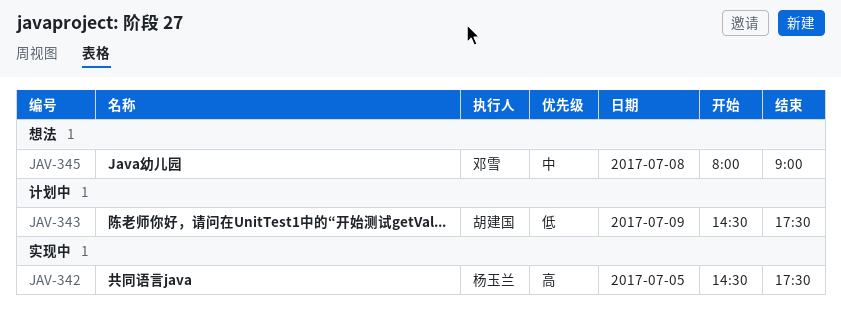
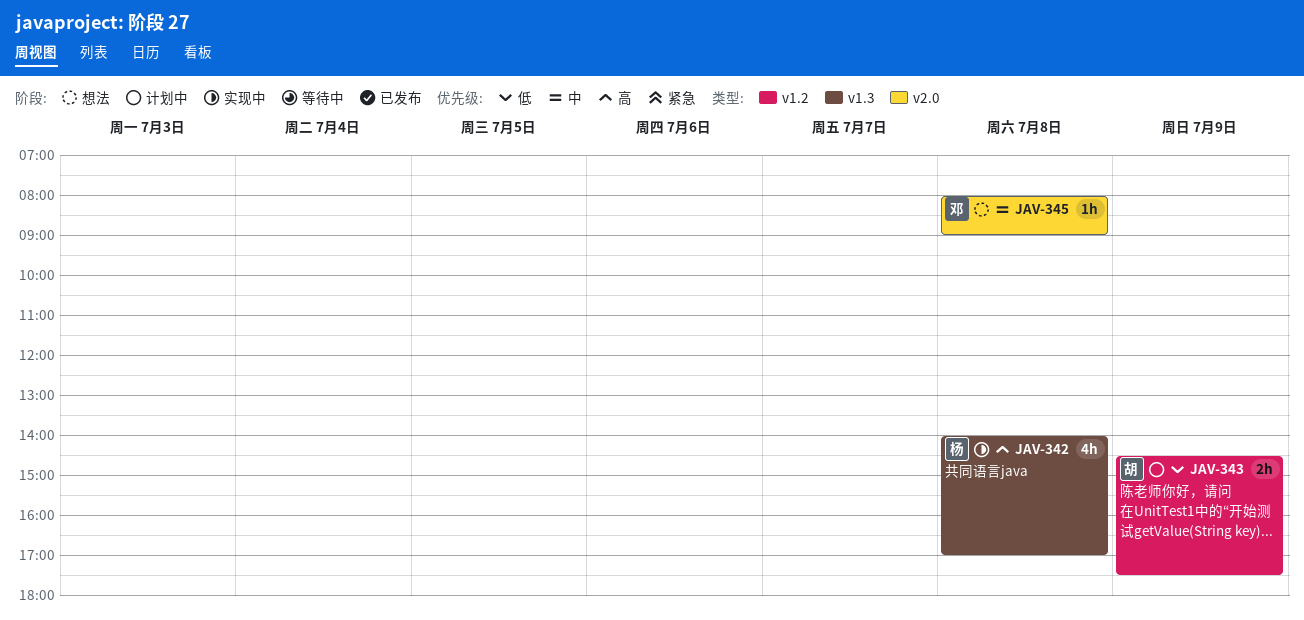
JAV-342, day: Jul 5 -> Jul 8
JAV-342, begins: 14:30 -> 14:00
JAV-342, ends: 17:30 -> 17:00

